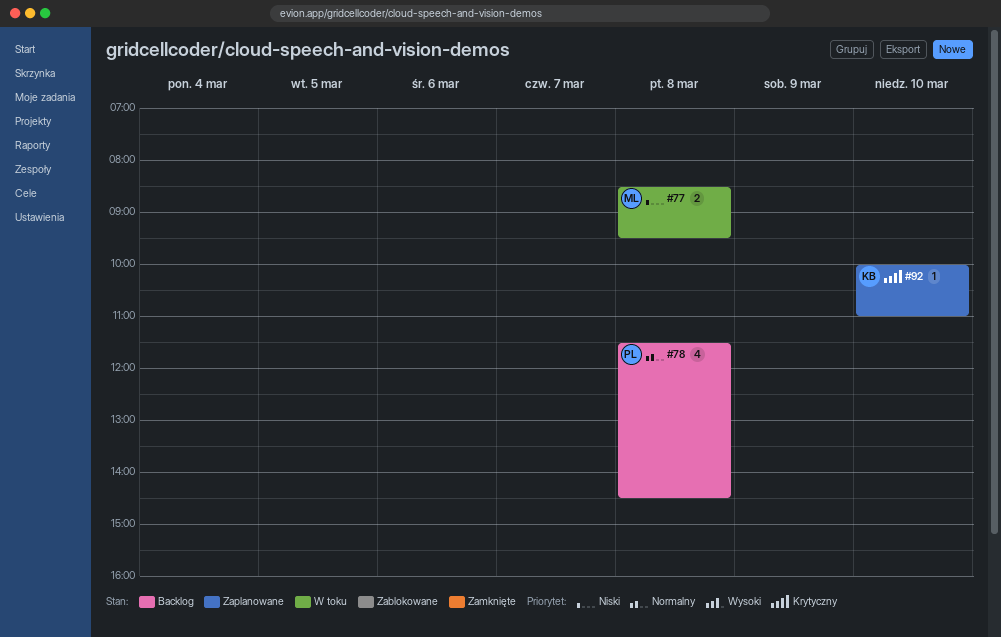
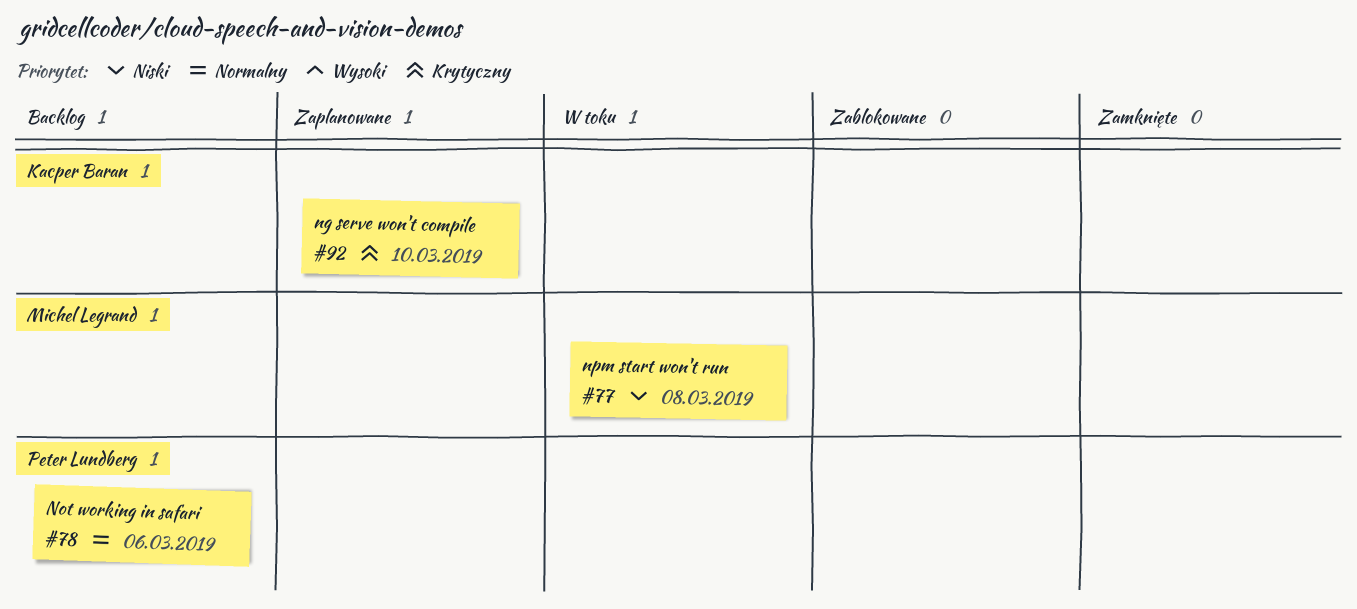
#78, day: Mar 8 -> Mar 6

